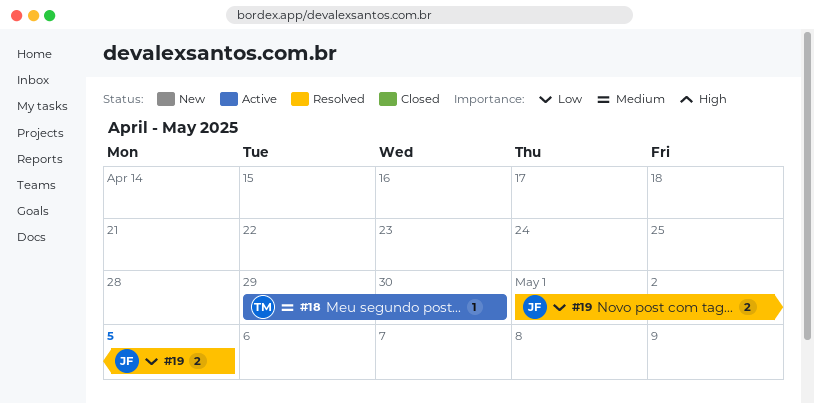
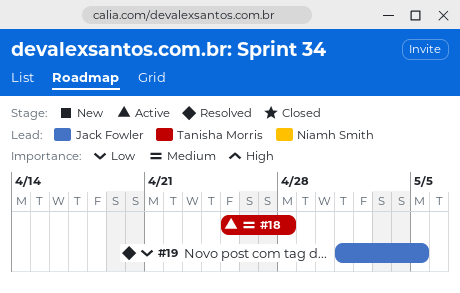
#18, start: Apr 29 -> Apr 25
#18, due: Apr 30 -> Apr 28

